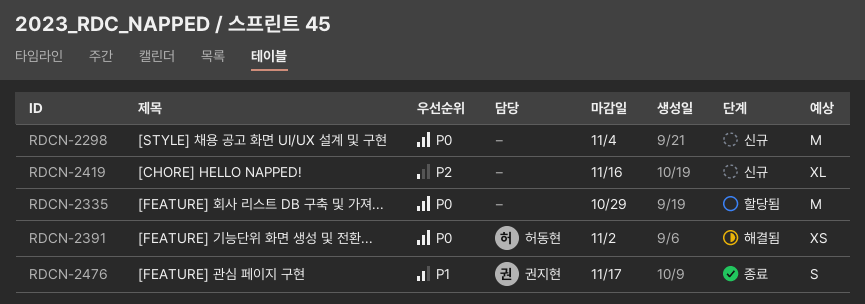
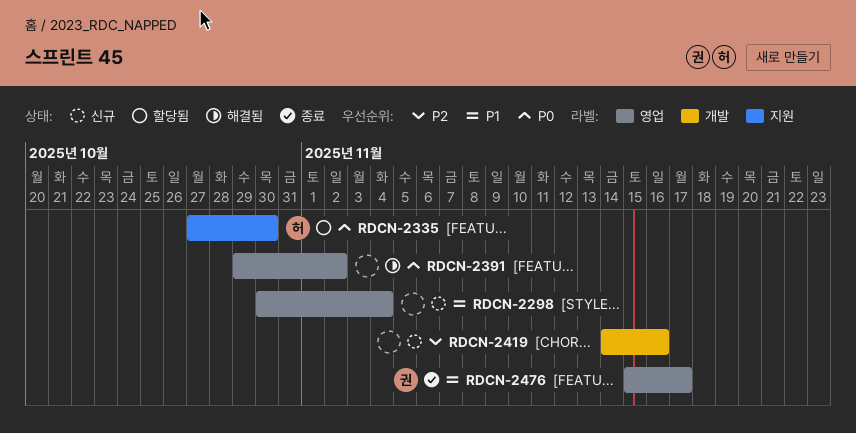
RDCN-2298, priority: P0 -> P1
RDCN-2335, owner: none -> 허동현
RDCN-2335, due: Oct 29 -> Oct 30
RDCN-2391, owner: 허동현 -> none

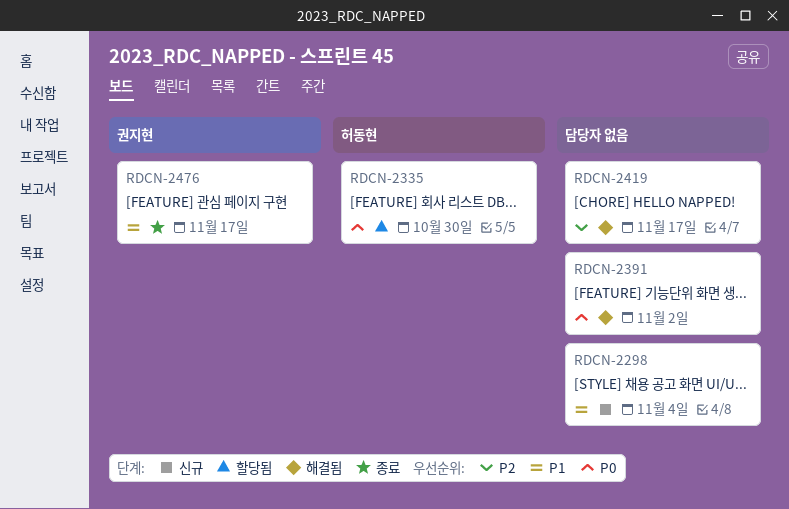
RDCN-2419, status: 신규 -> 해결됨
RDCN-2419, due: Nov 16 -> Nov 17

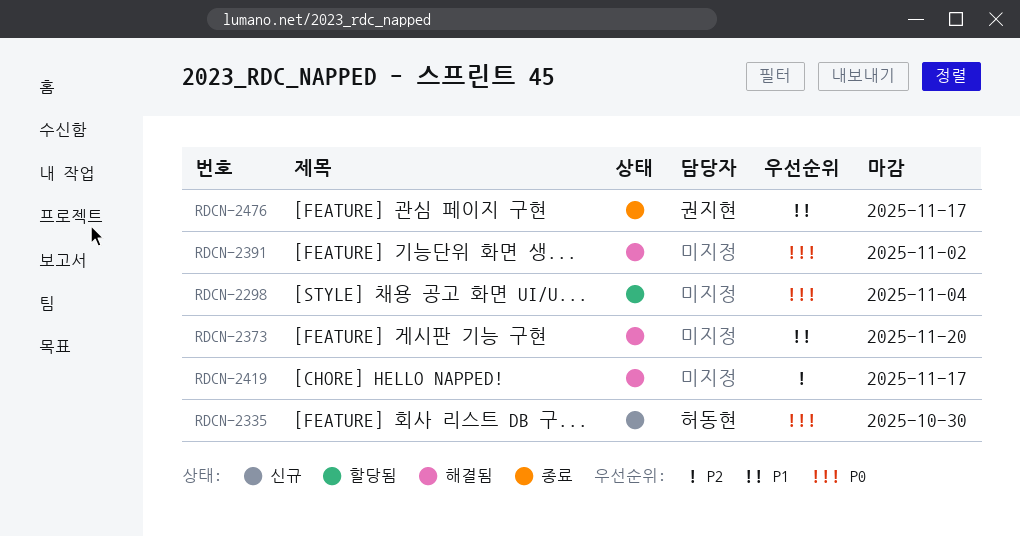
RDCN-2298, status: 신규 -> 할당됨
RDCN-2298, priority: P1 -> P0
RDCN-2335, status: 할당됨 -> 신규
RDCN-2373: none -> present

